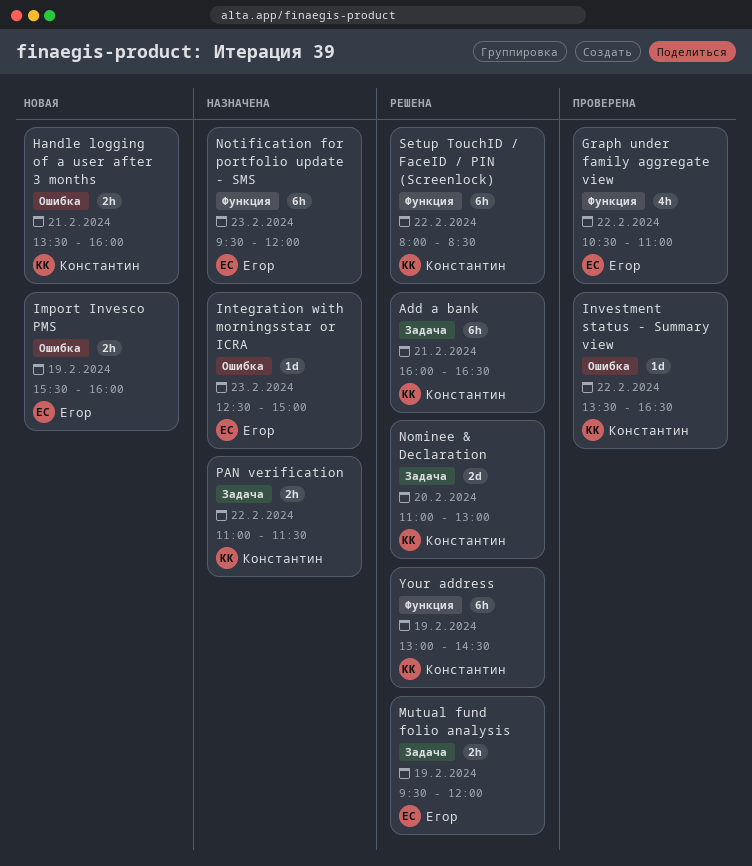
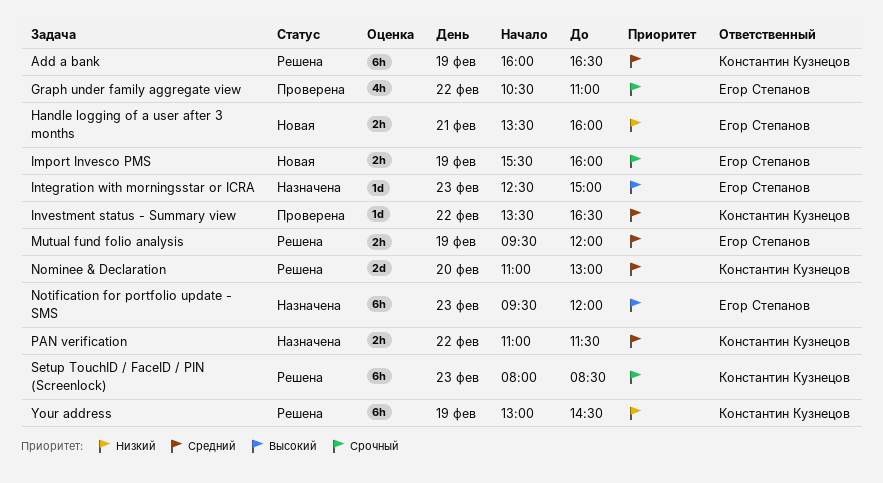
Add a bank, day: Feb 21 -> Feb 19
Handle logging of a user after 3 months, owner: Константин Кузнецов -> Егор Степанов
Setup TouchID / FaceID / PIN (Screenlock), day: Feb 22 -> Feb 23

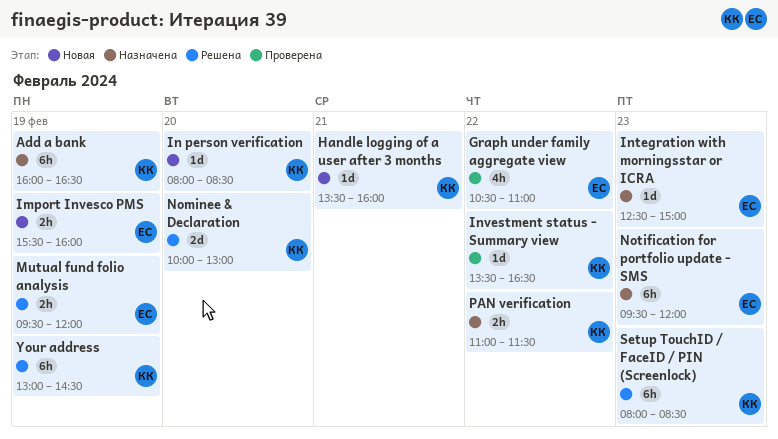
Add a bank, status: Решена -> Назначена
Handle logging of a user after 3 months, owner: Егор Степанов -> Константин Кузнецов
Handle logging of a user after 3 months, estimate: 2h -> 1d
In person verification: none -> present
Nominee & Declaration, begins: 11:00 -> 10:00

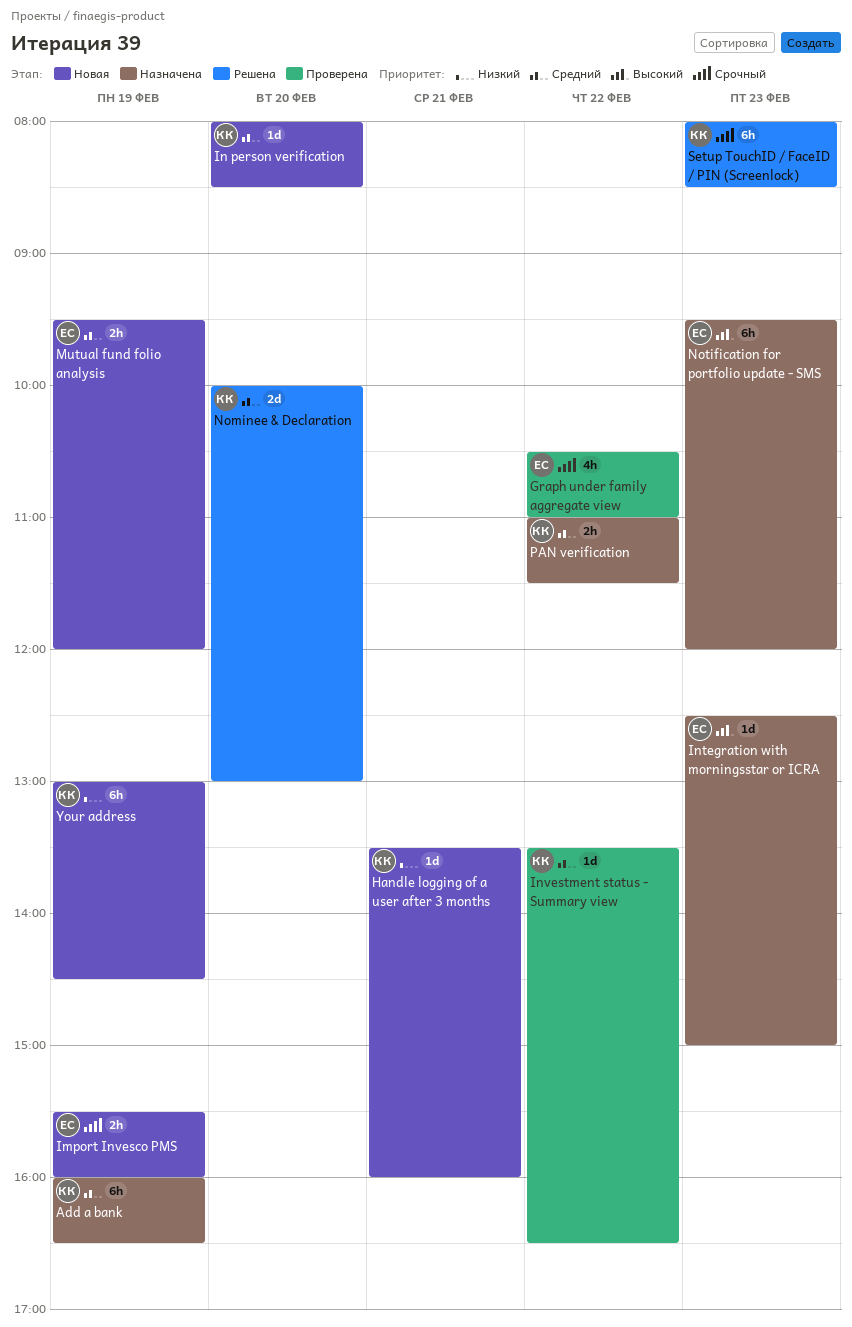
Mutual fund folio analysis, status: Решена -> Новая
Your address, status: Решена -> Новая

